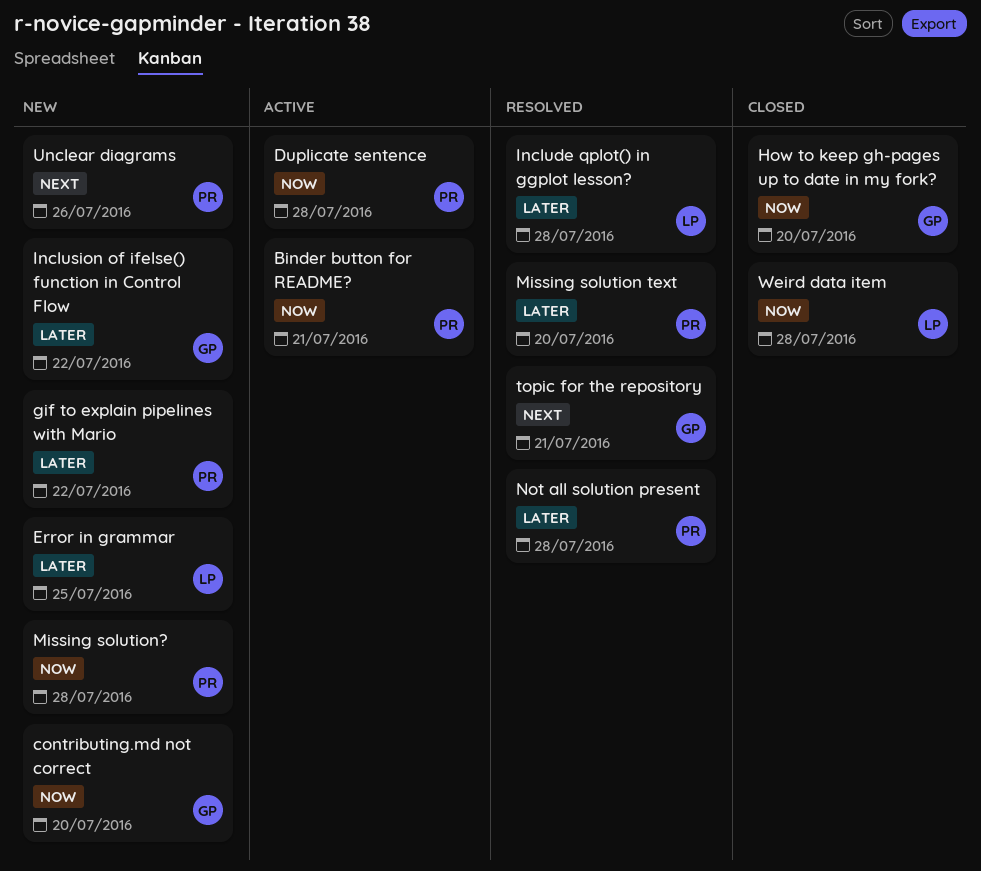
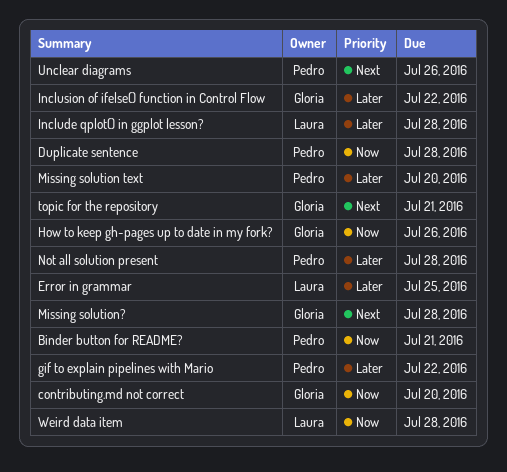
How to keep gh-pages up to date in my fork?, due: Jul 20 -> Jul 26
Missing solution?, owner: Pedro -> Gloria
Missing solution?, priority: Now -> Next

